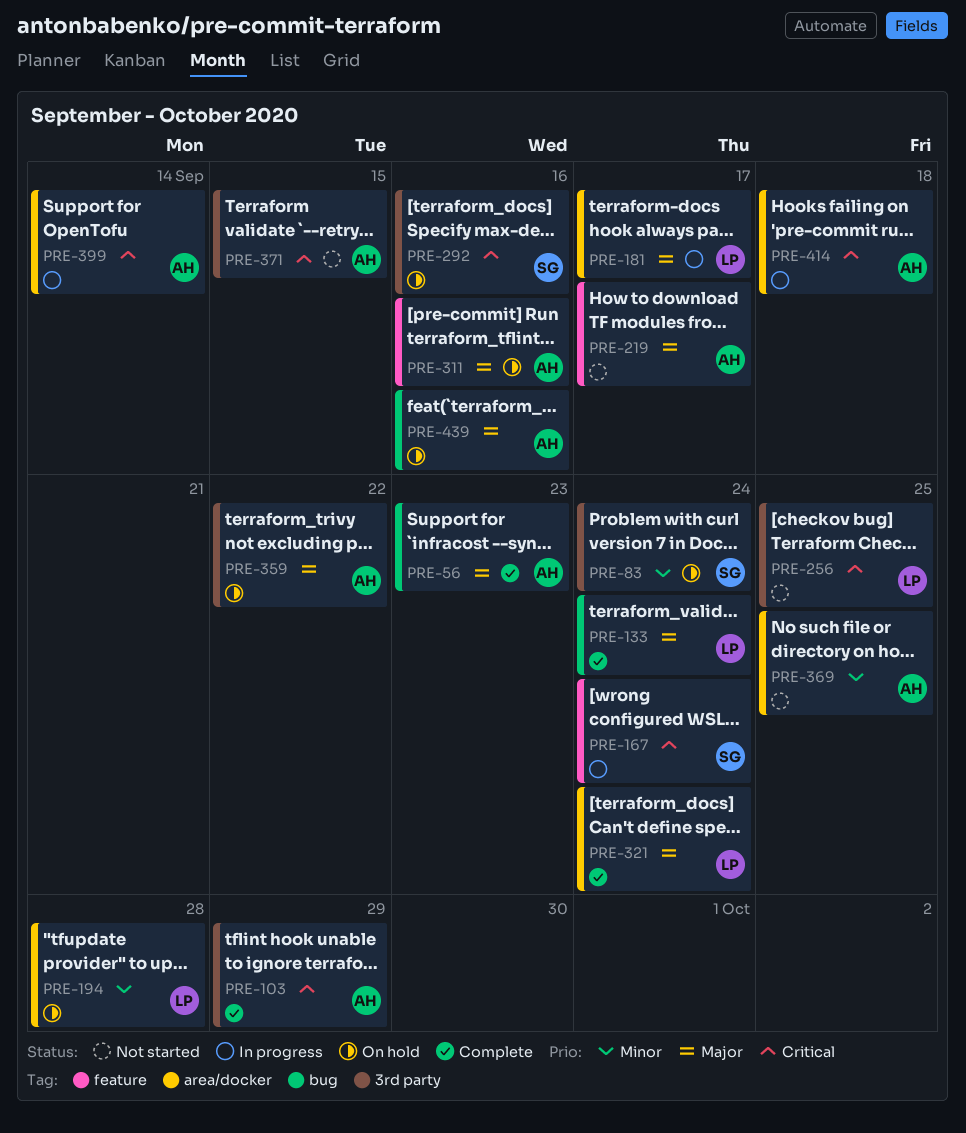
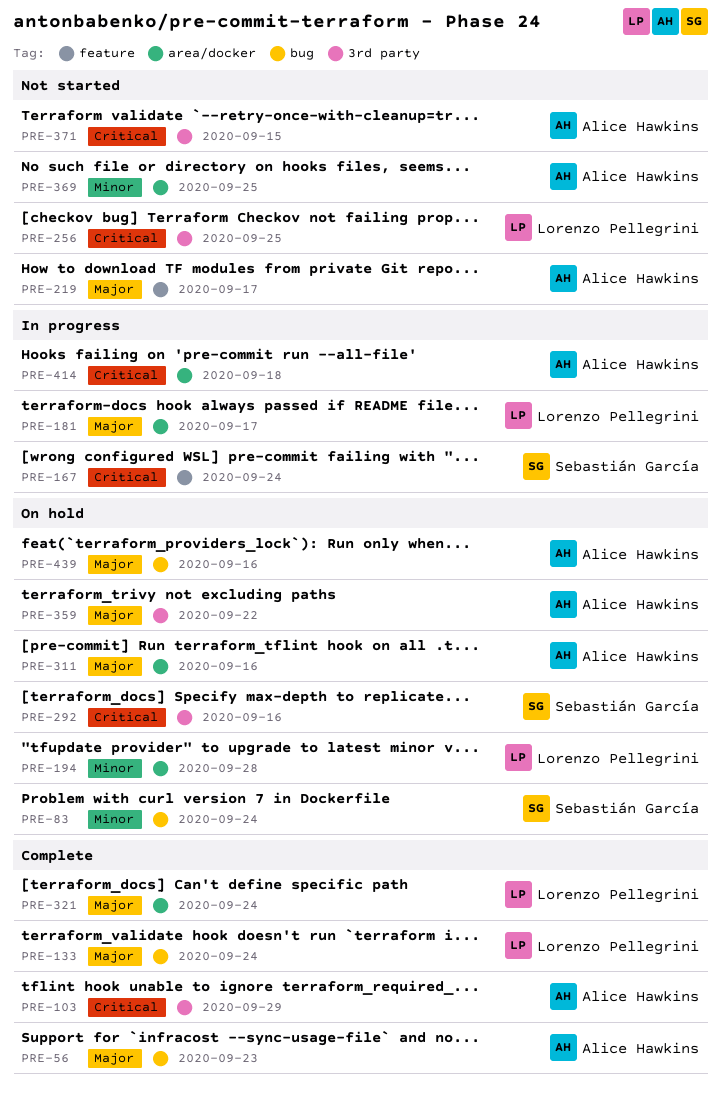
PRE-83, label: 3rd party -> bug
PRE-311, label: feature -> area/docker
PRE-399: present -> none

